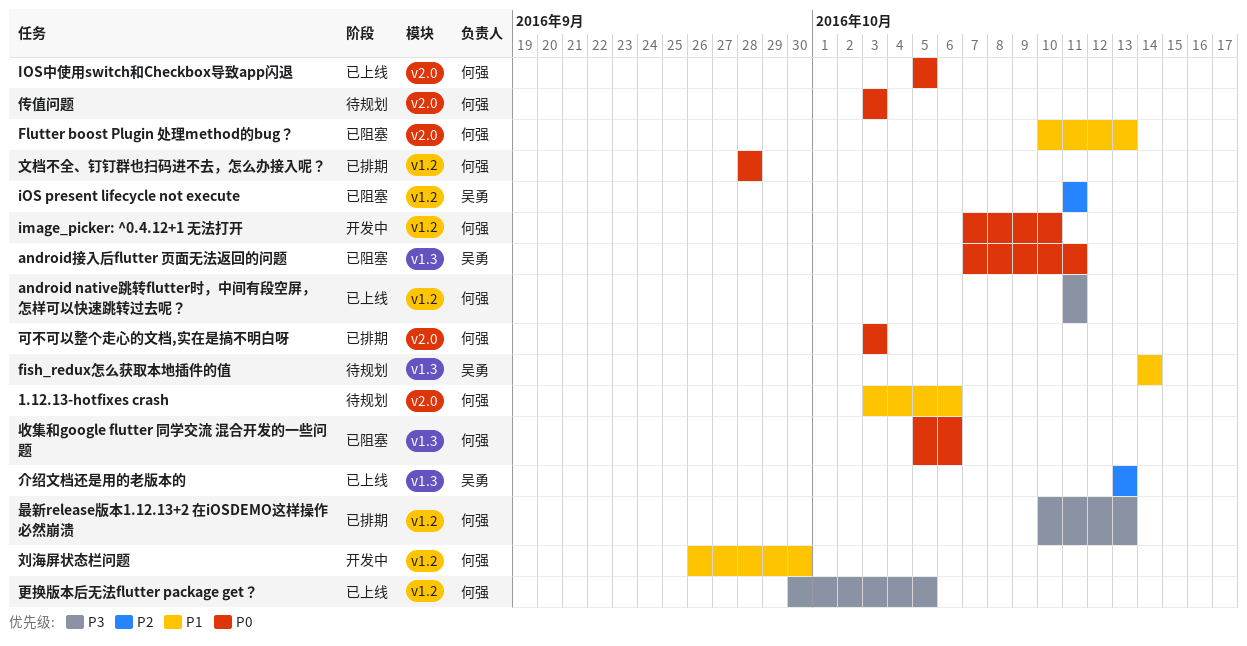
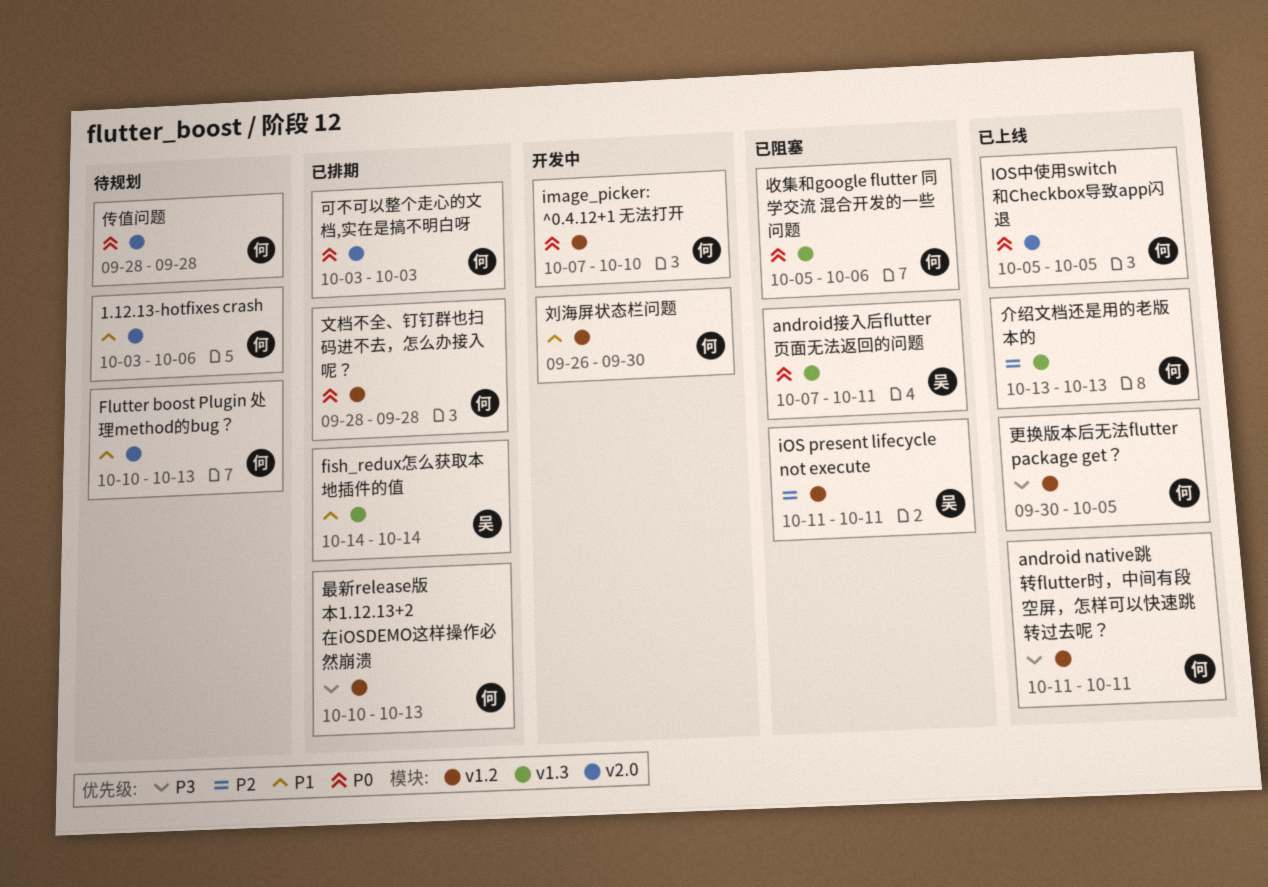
fish_redux怎么获取本地插件的值, status: 待规划 -> 已排期
Flutter boost Plugin 处理method的bug？, status: 已阻塞 -> 待规划
介绍文档还是用的老版本的, owner: 吴勇 -> 何强
传值问题, start: Oct 3 -> Sep 28
传值问题, due: Oct 3 -> Sep 28

